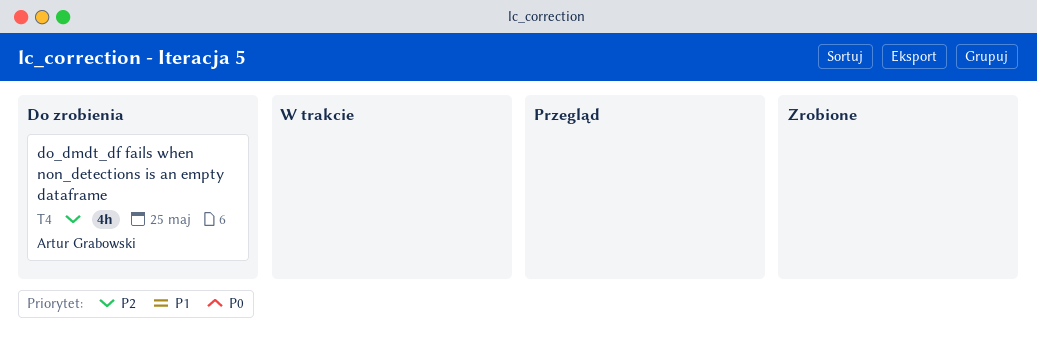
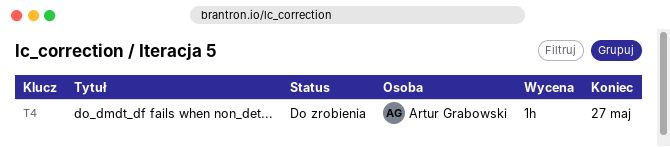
T4, estimate: 4h -> 1h
T4, due: May 25 -> May 27

